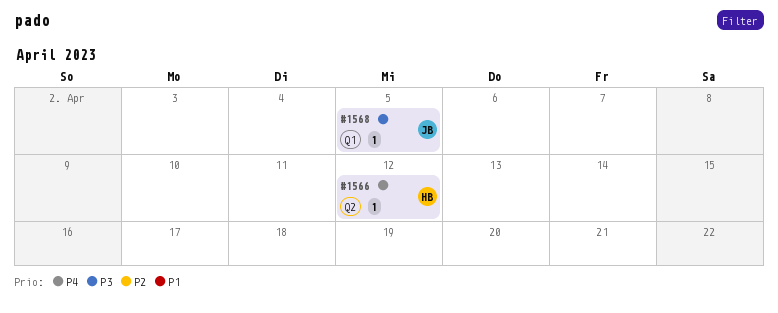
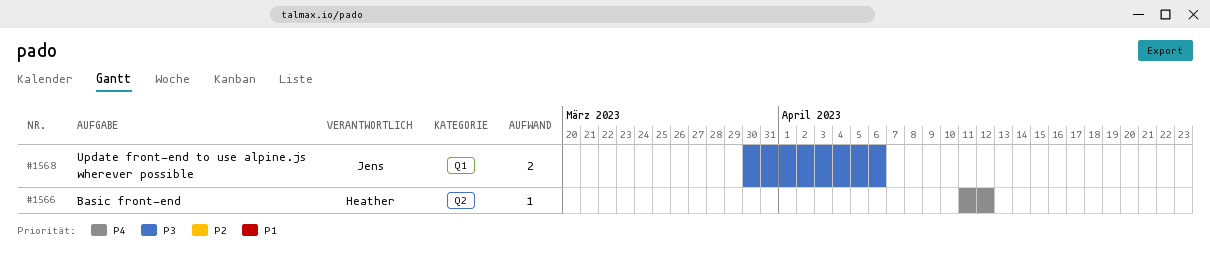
#1568, estimate: 1 -> 2
#1568, due: Apr 5 -> Apr 6

